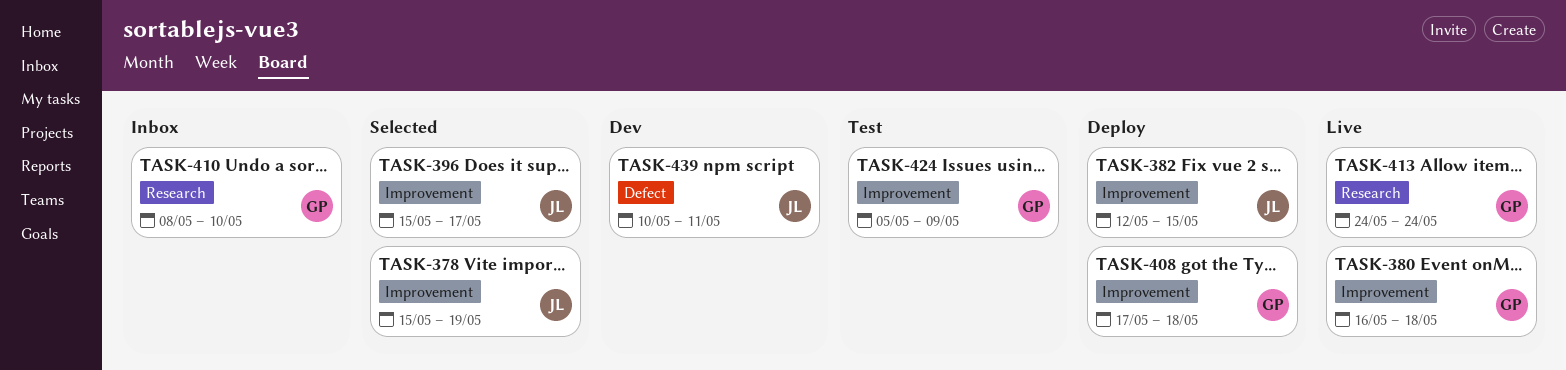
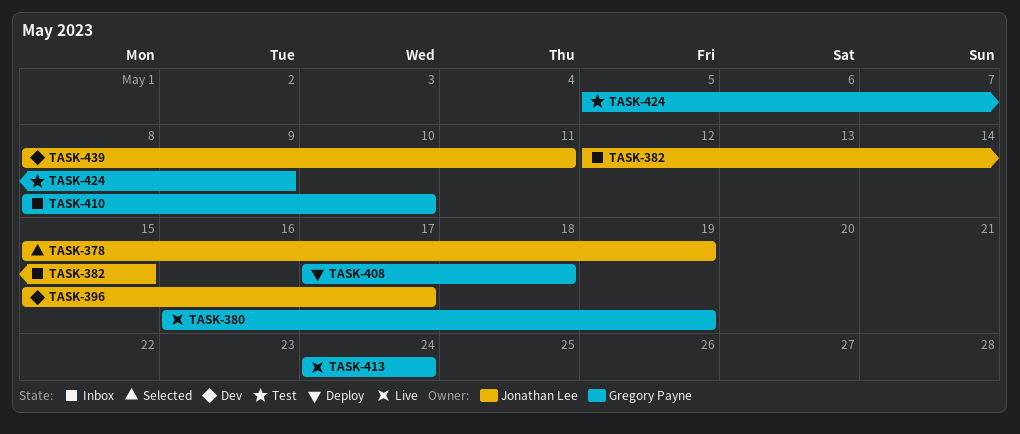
TASK-380, due: May 18 -> May 19
TASK-382, status: Deploy -> Inbox
TASK-396, status: Selected -> Dev
TASK-439, start: May 10 -> May 8

